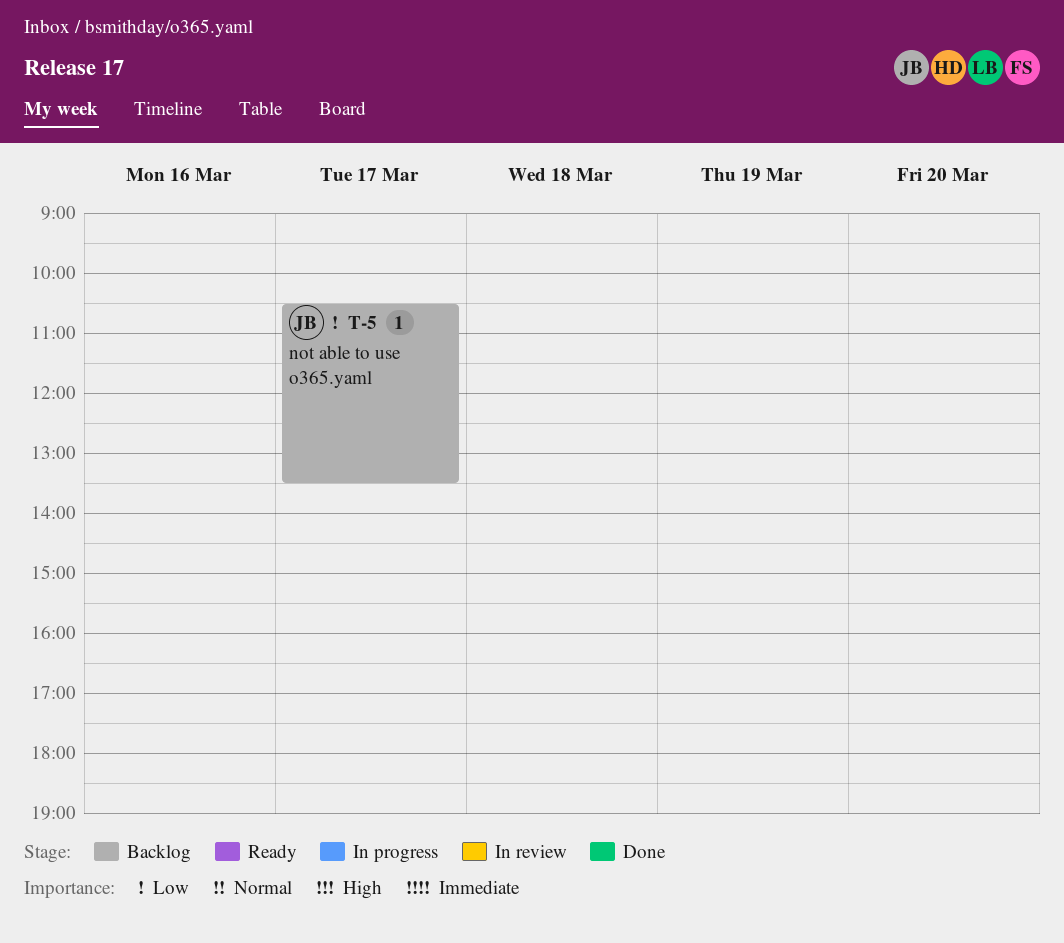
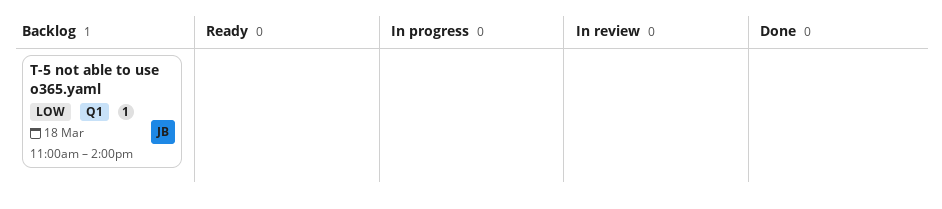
T-5, day: Mar 17 -> Mar 18
T-5, begins: 10:30 -> 11:00
T-5, ends: 13:30 -> 14:00

